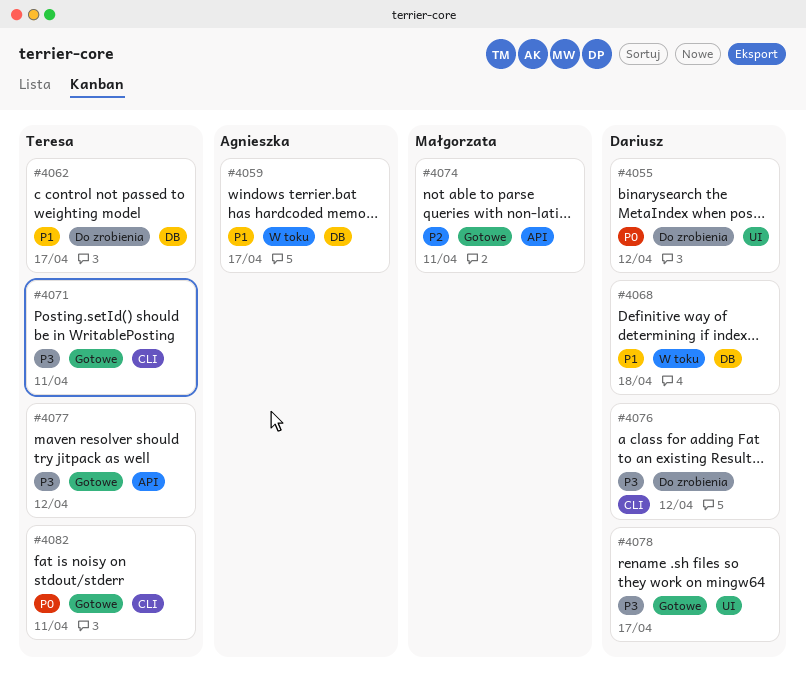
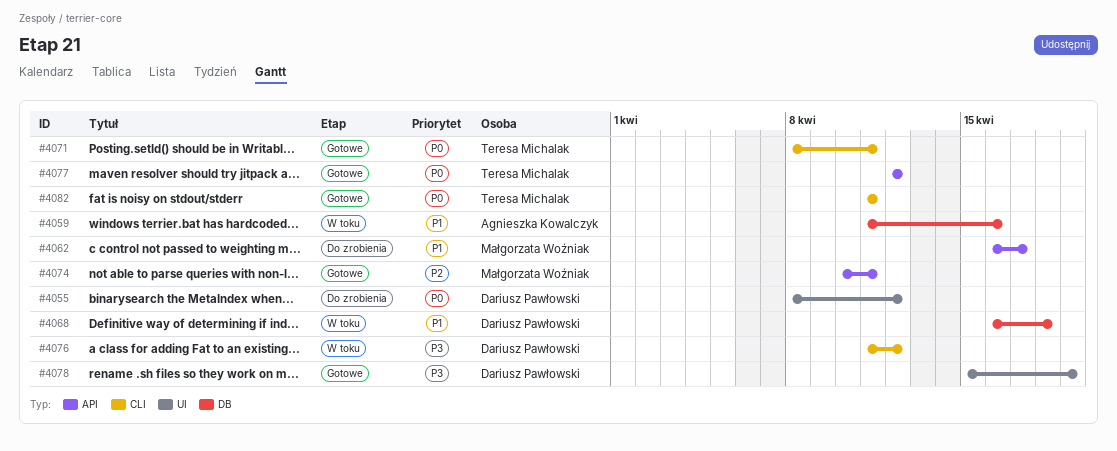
#4059, due: Apr 17 -> Apr 16
#4062, owner: Teresa Michalak -> Małgorzata Woźniak
#4062, label: DB -> API
#4071, priority: P3 -> P0
#4076, status: Do zrobienia -> W toku
#4077, priority: P3 -> P0
#4078, due: Apr 17 -> Apr 19

